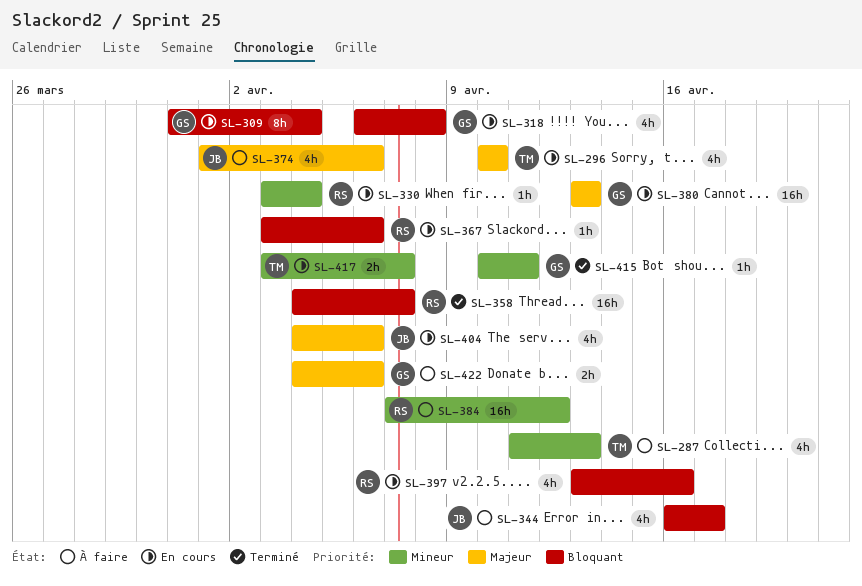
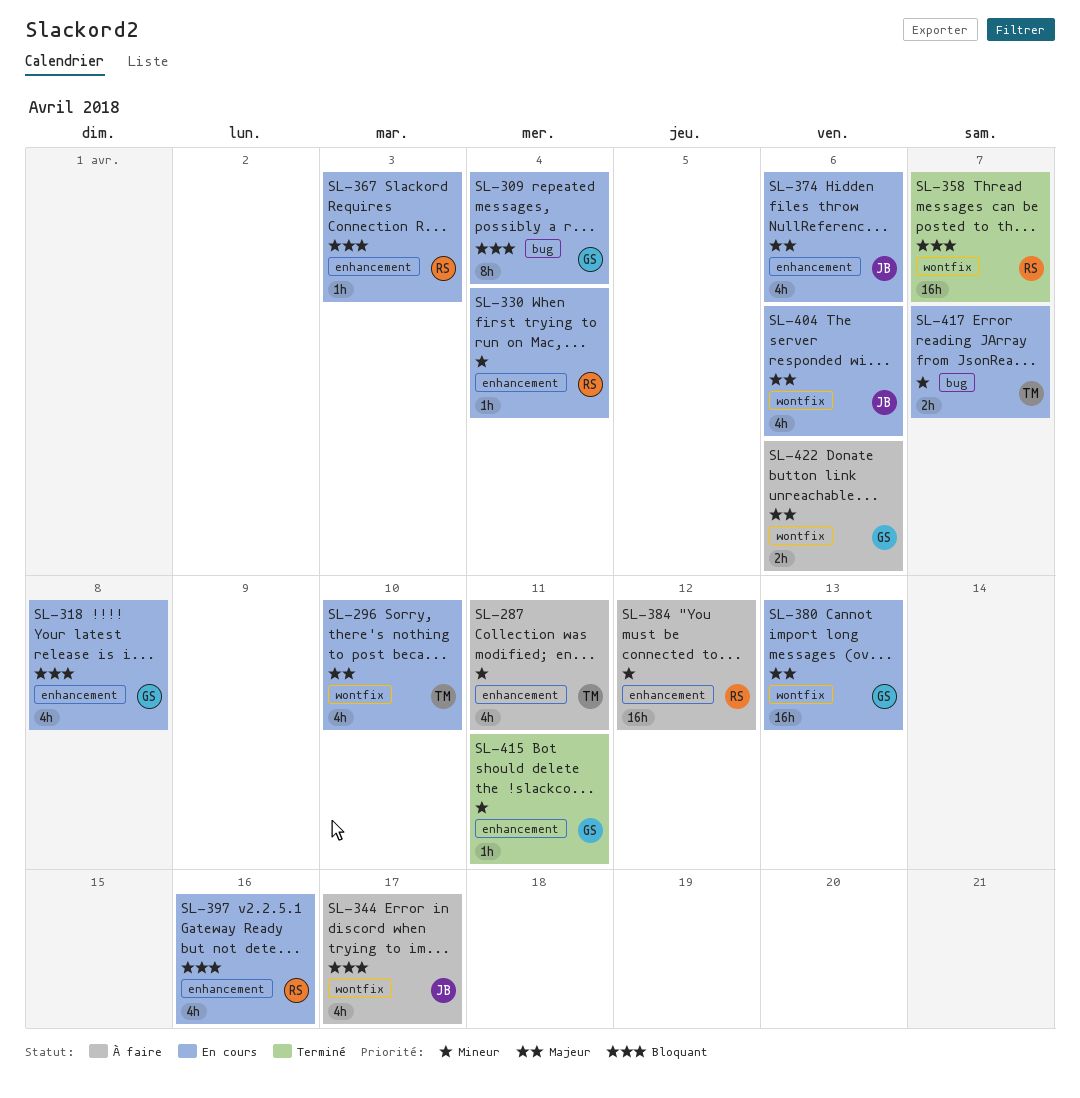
SL-287, due: Apr 13 -> Apr 11
SL-367, due: Apr 6 -> Apr 3
SL-374, status: À faire -> En cours

